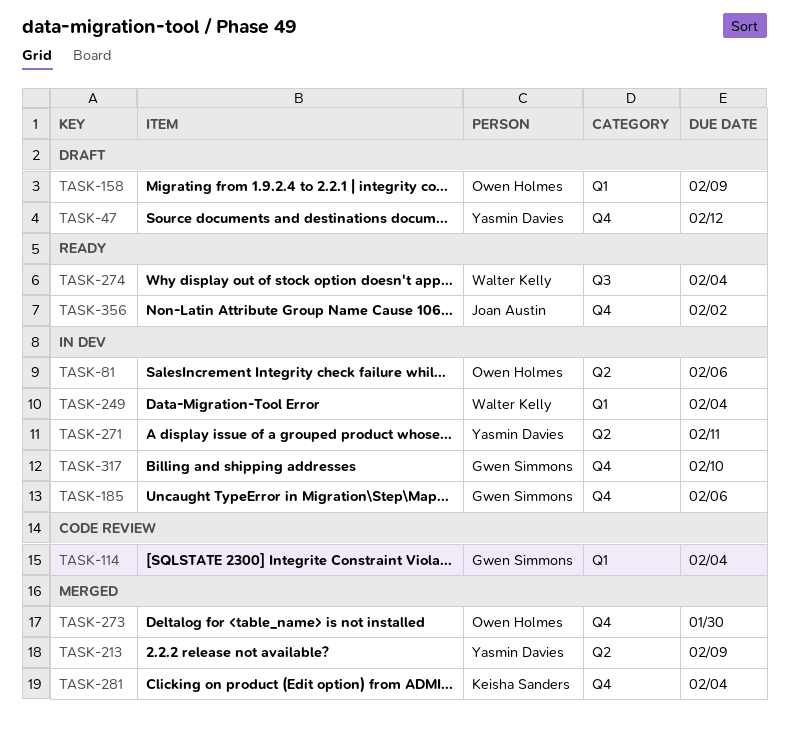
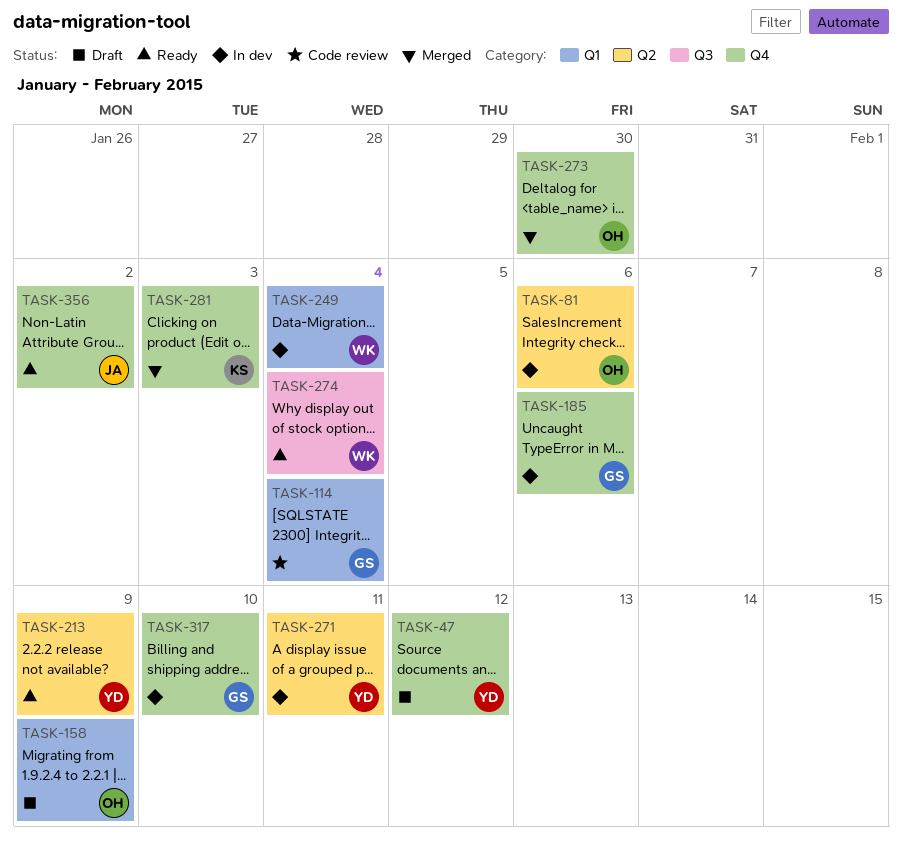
TASK-213, status: Merged -> Ready
TASK-281, due: Feb 4 -> Feb 3

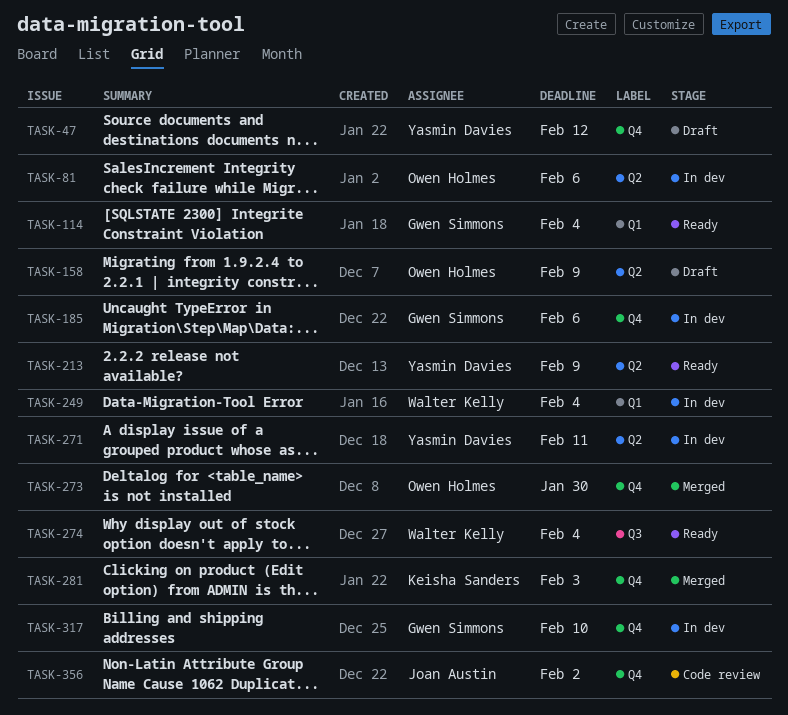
TASK-114, status: Code review -> Ready
TASK-158, label: Q1 -> Q2
TASK-356, status: Ready -> Code review

